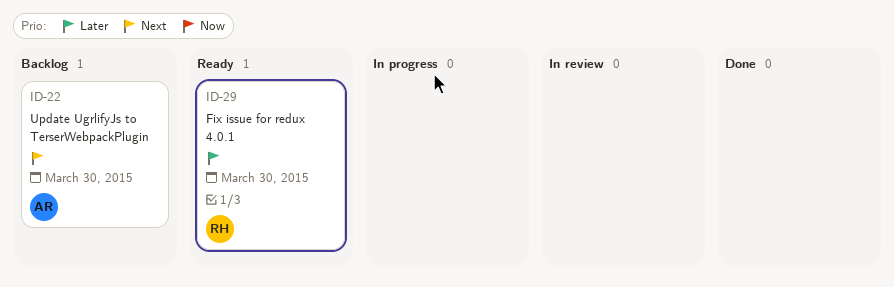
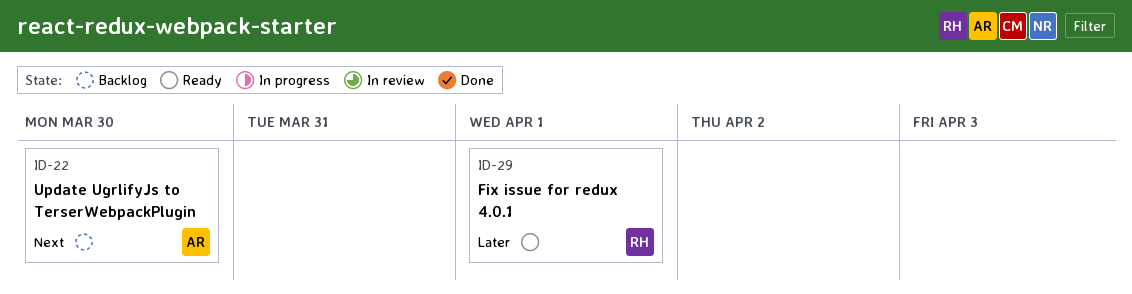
ID-29, due: Mar 30 -> Apr 1

